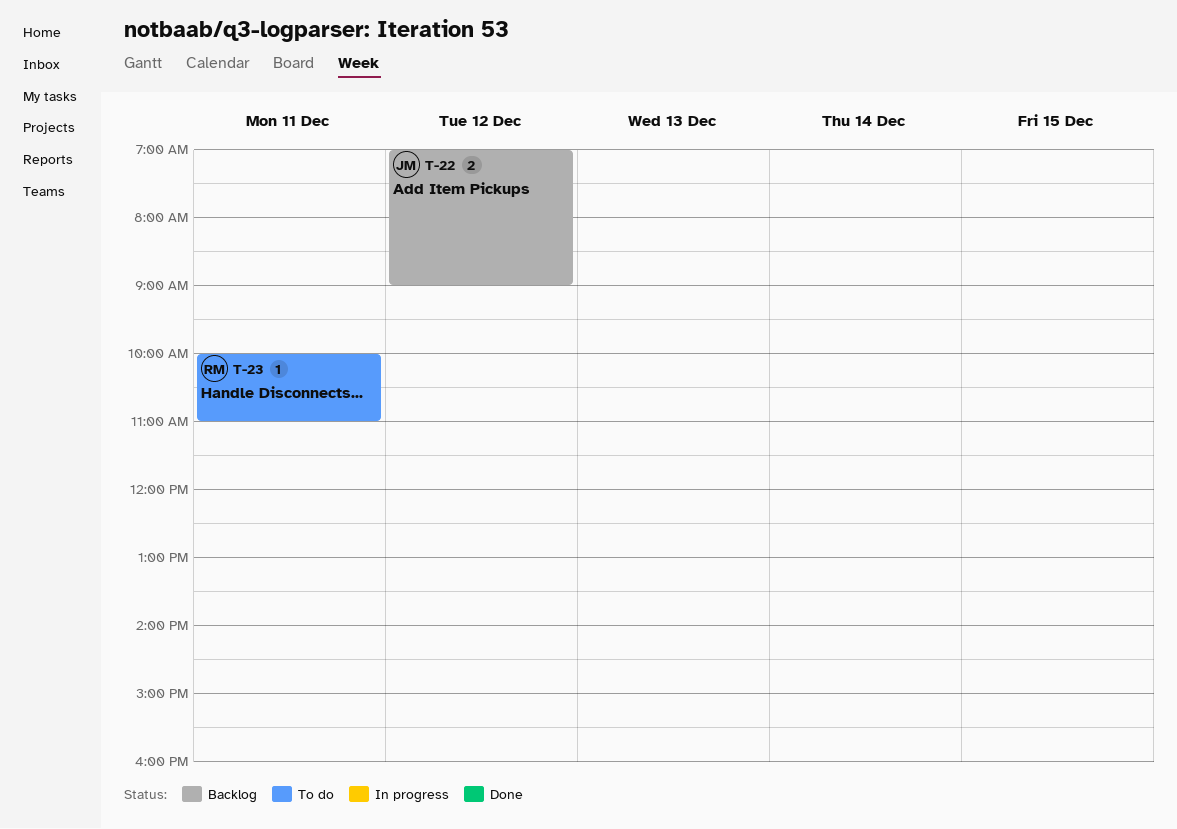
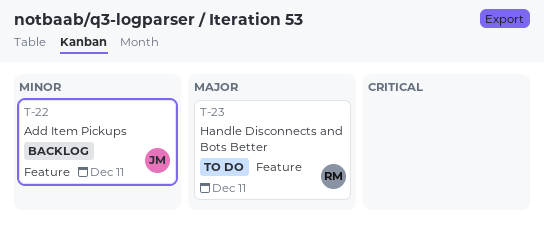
T-22, day: Dec 12 -> Dec 11

